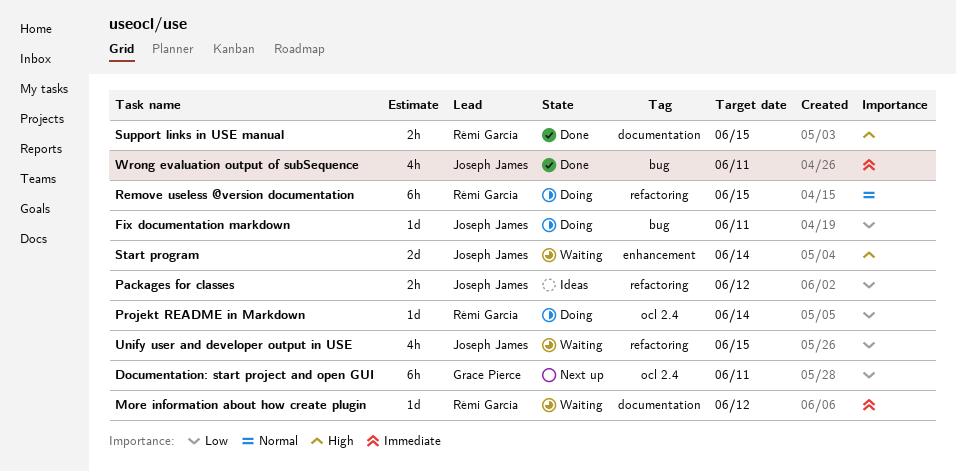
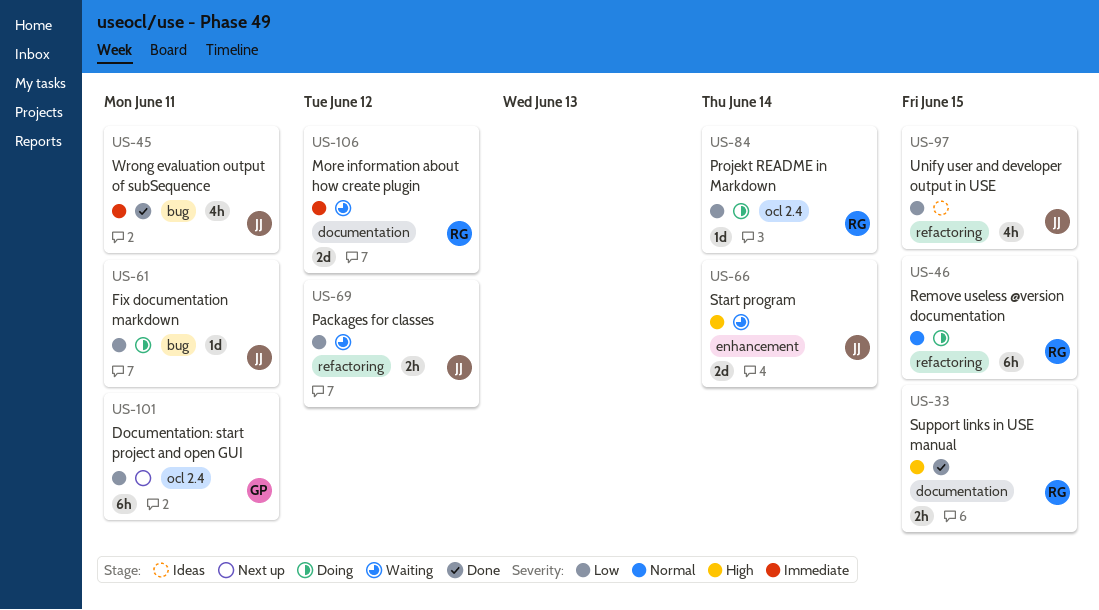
More information about how create plugin, estimate: 1d -> 2d
Packages for classes, status: Ideas -> Waiting
Unify user and developer output in USE, status: Waiting -> Ideas

